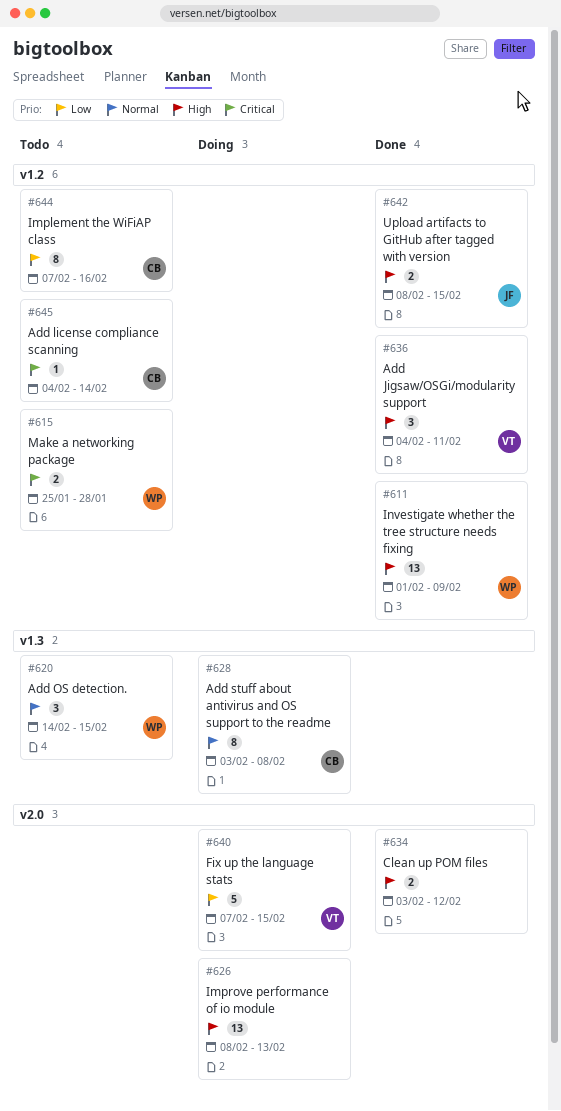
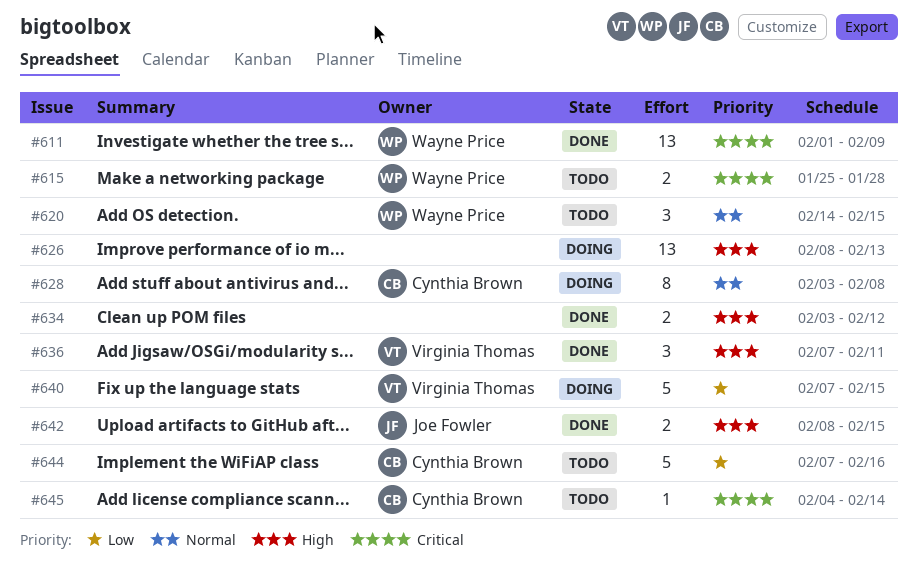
#611, priority: High -> Critical
#636, start: Feb 4 -> Feb 7
#644, estimate: 8 -> 5

